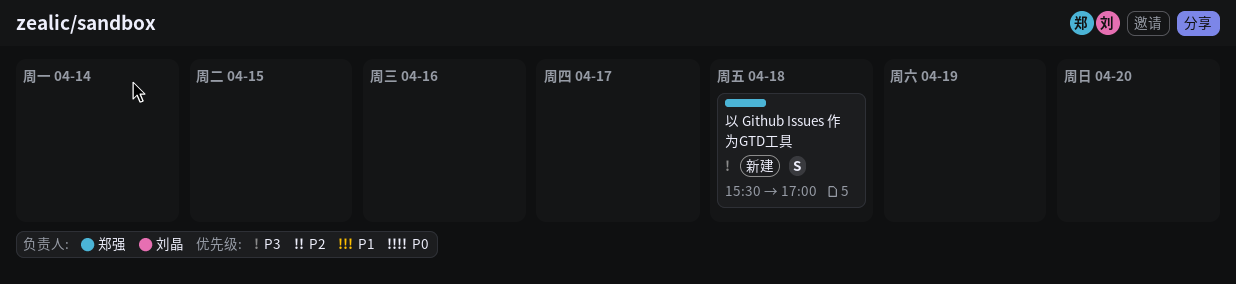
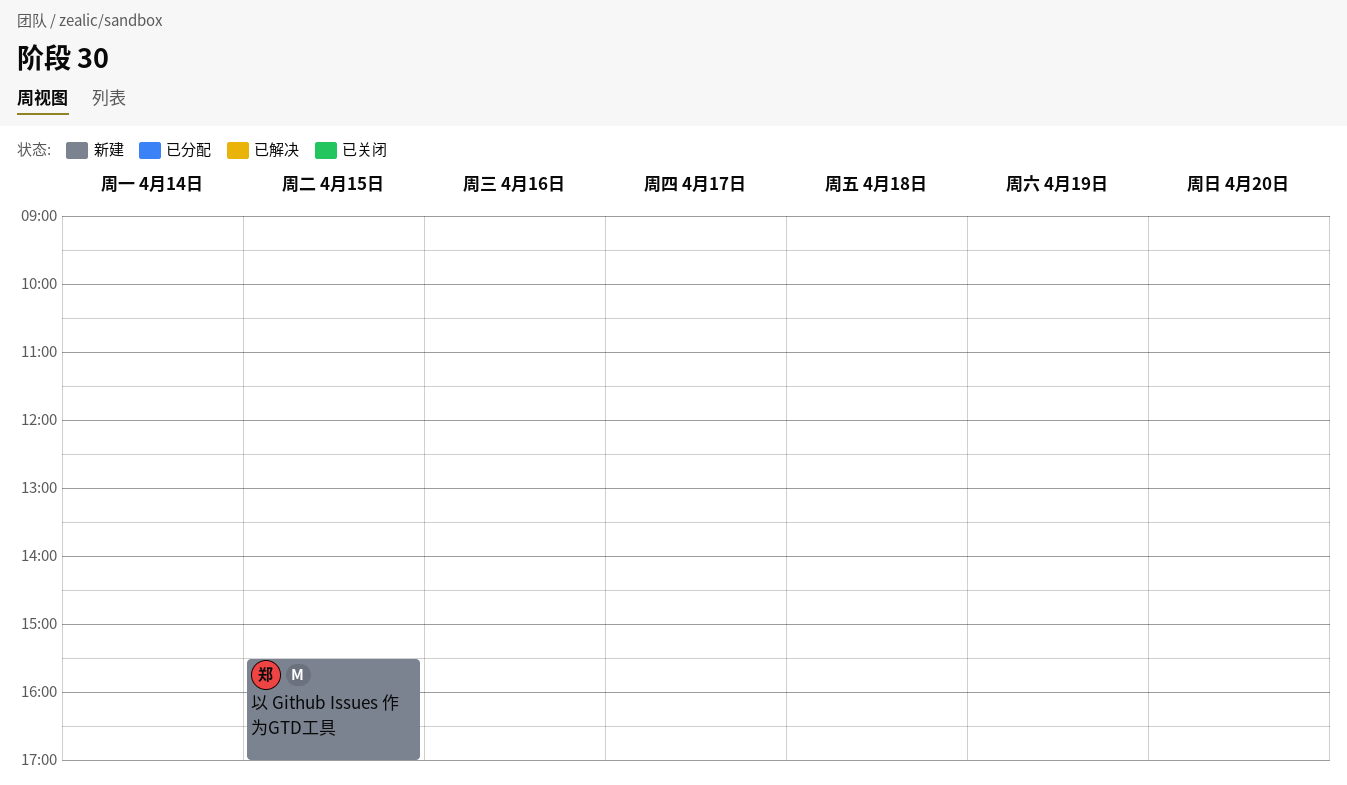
以 Github Issues 作为GTD工具, estimate: S -> M
以 Github Issues 作为GTD工具, day: Apr 18 -> Apr 15

